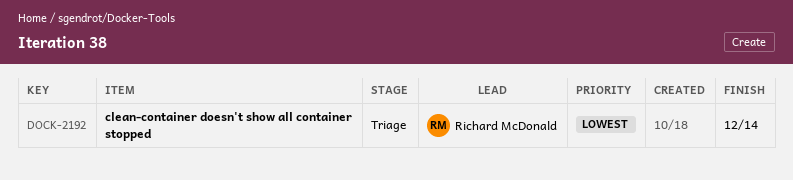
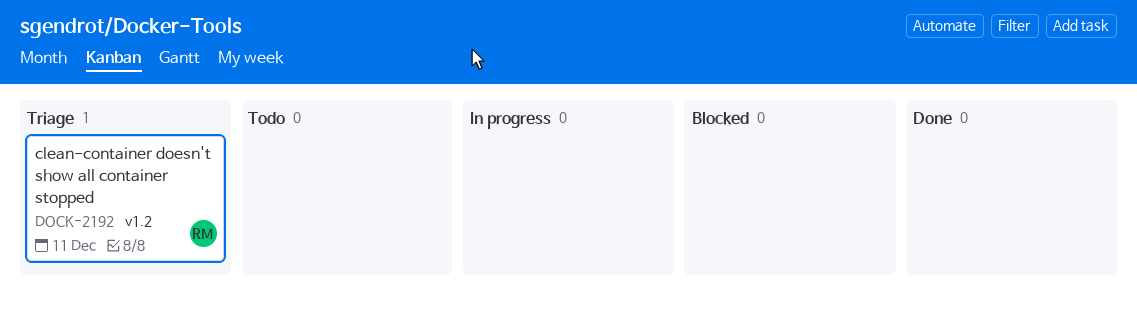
DOCK-2192, due: Dec 14 -> Dec 11

